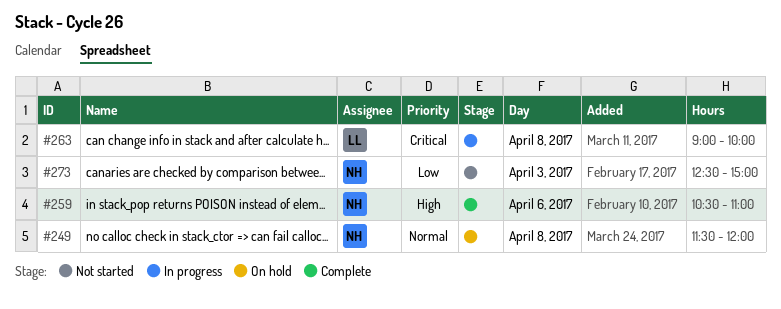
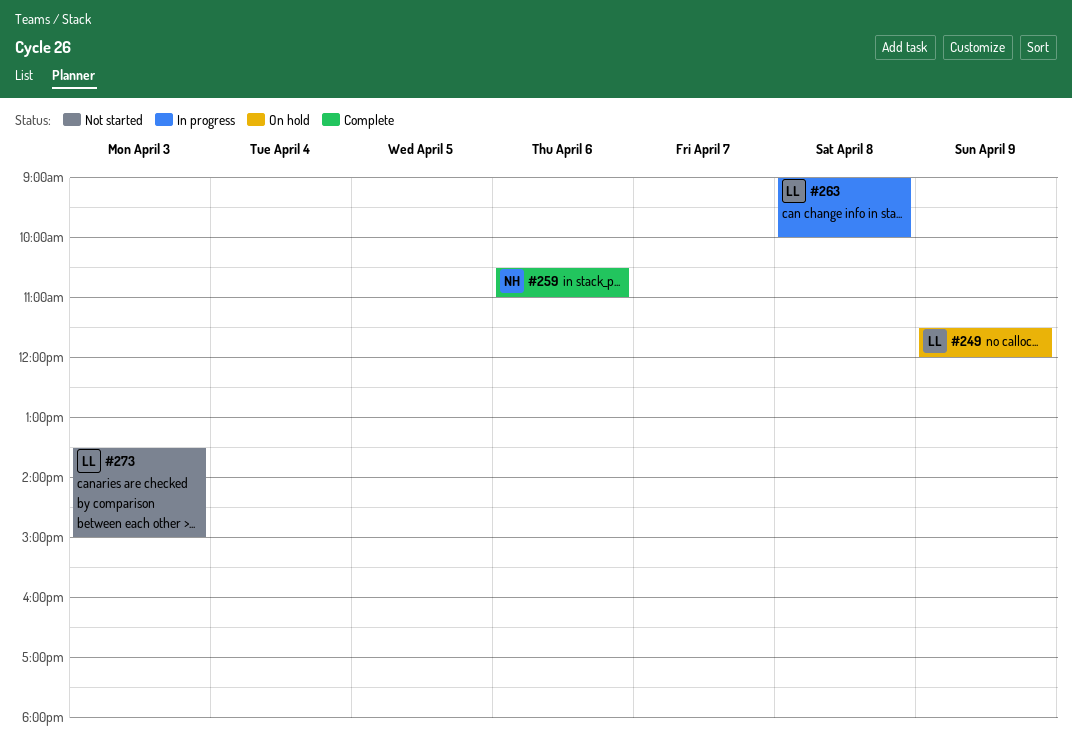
#249, owner: NH -> LL
#249, day: Apr 8 -> Apr 9
#273, owner: NH -> LL
#273, begins: 12:30 -> 13:30

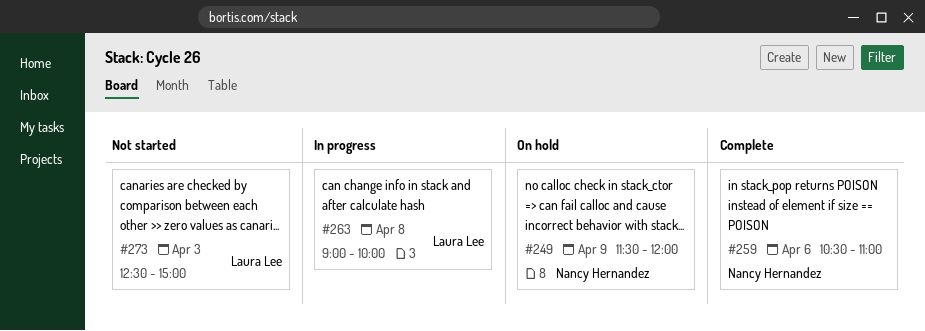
#249, owner: Laura Lee -> Nancy Hernandez
#273, begins: 13:30 -> 12:30

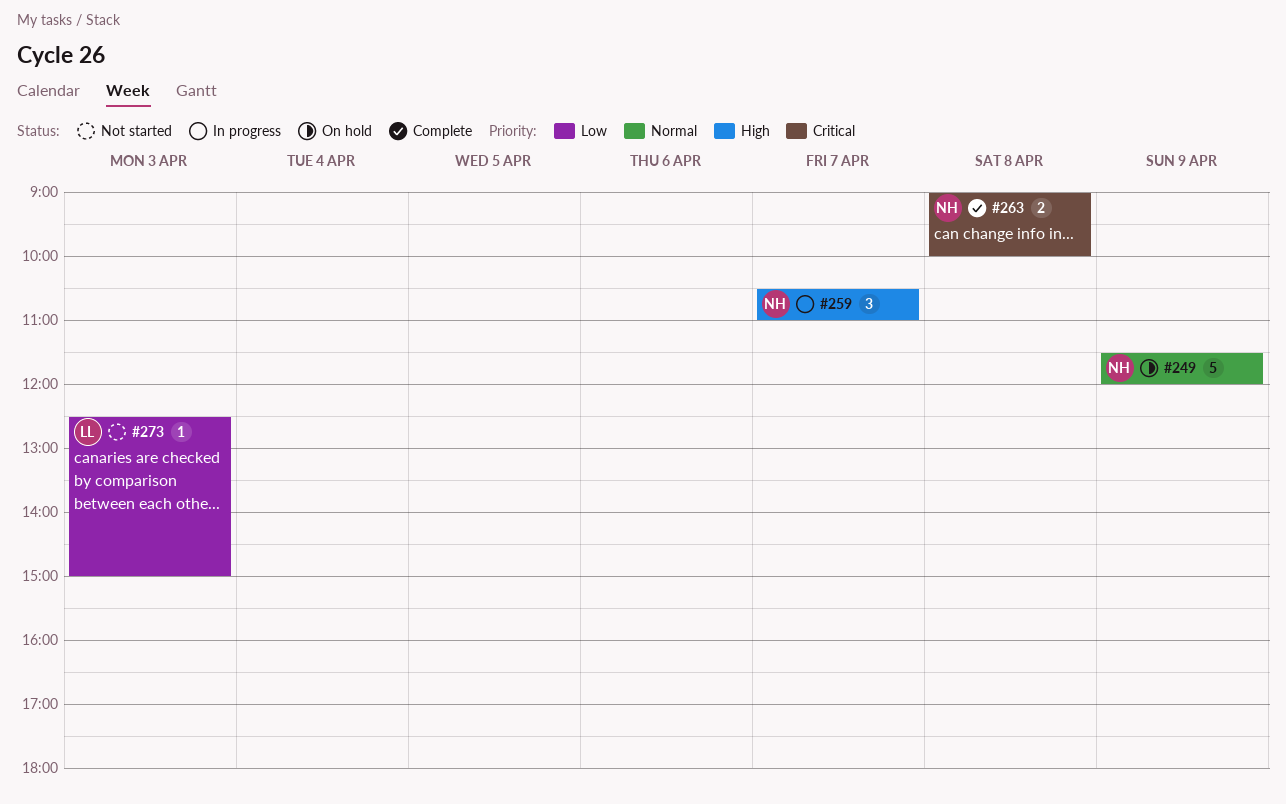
#259, status: Complete -> In progress
#259, day: Apr 6 -> Apr 7
#263, status: In progress -> Complete
#263, owner: Laura Lee -> Nancy Hernandez

